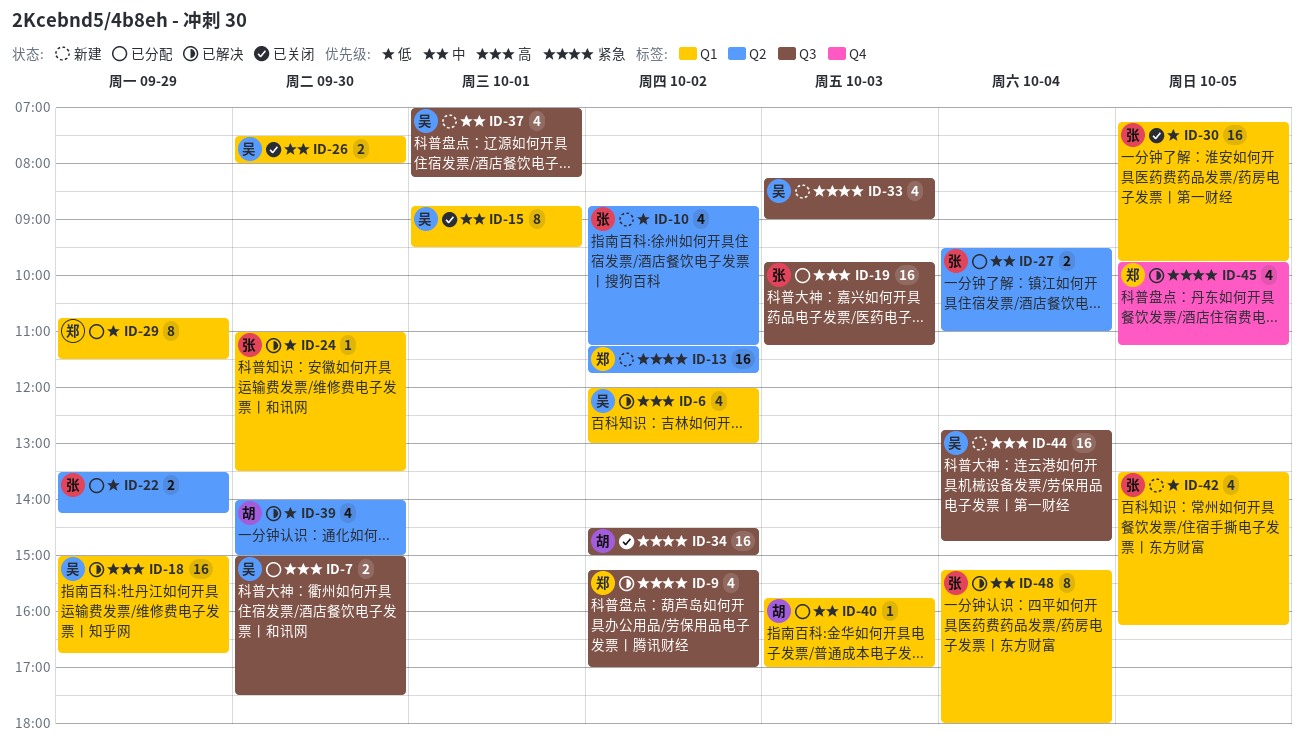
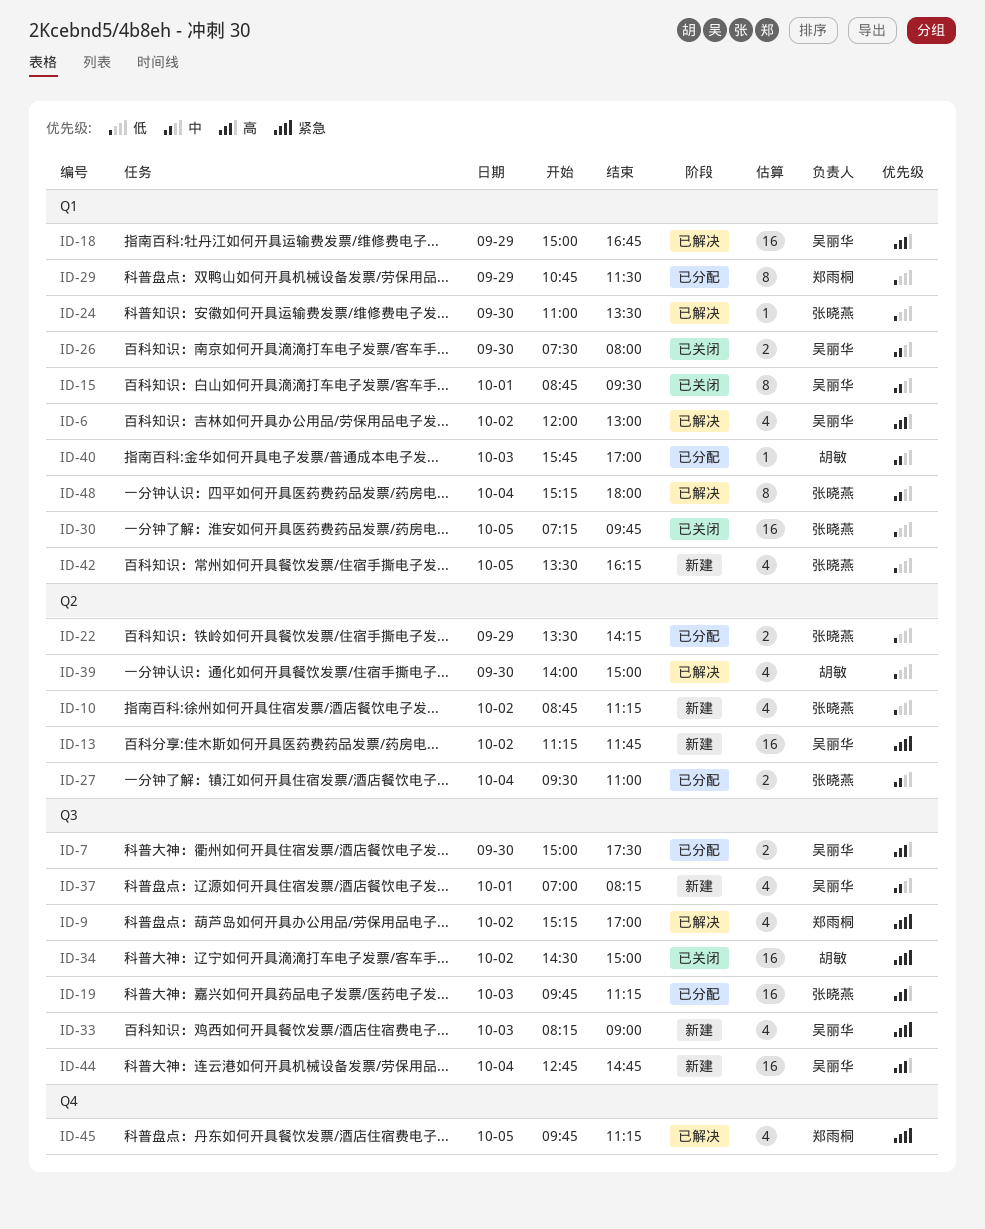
ID-13, owner: 郑雨桐 -> 吴丽华

